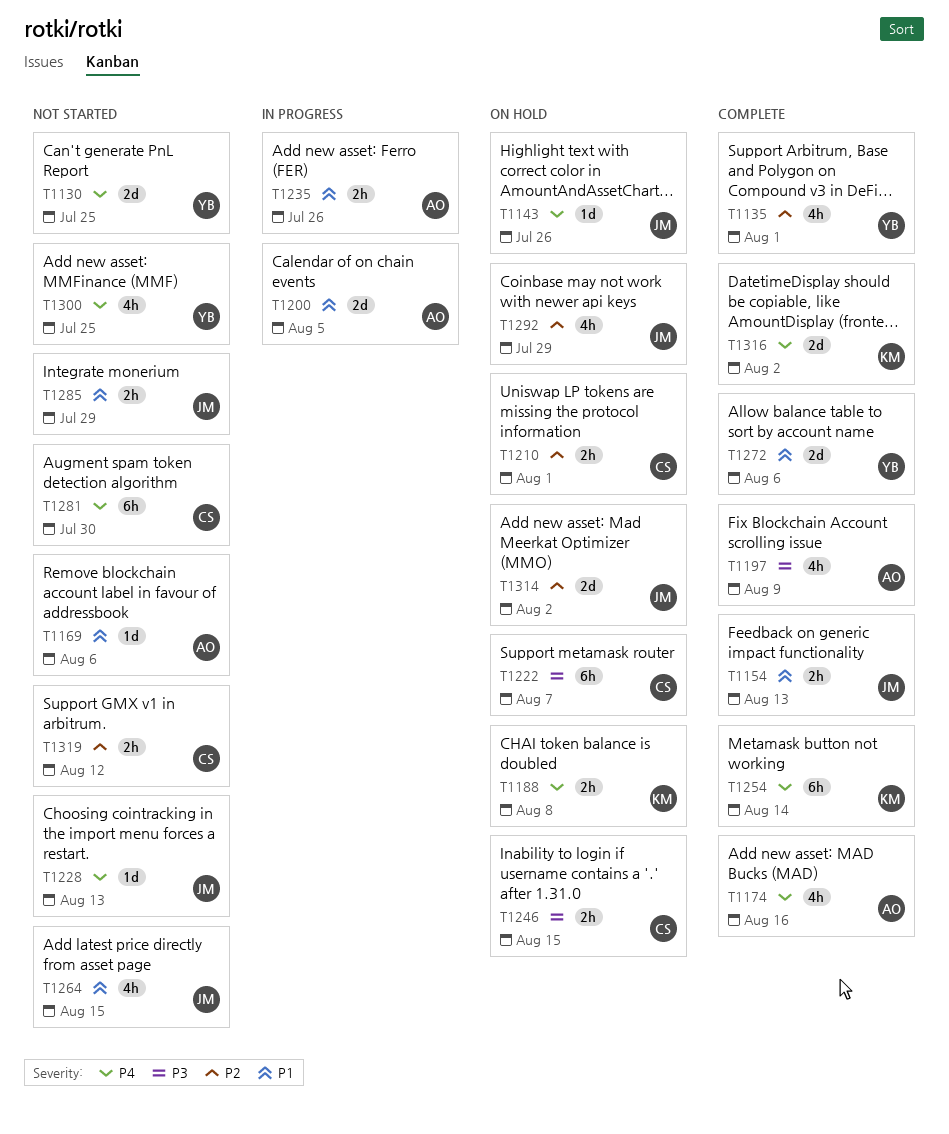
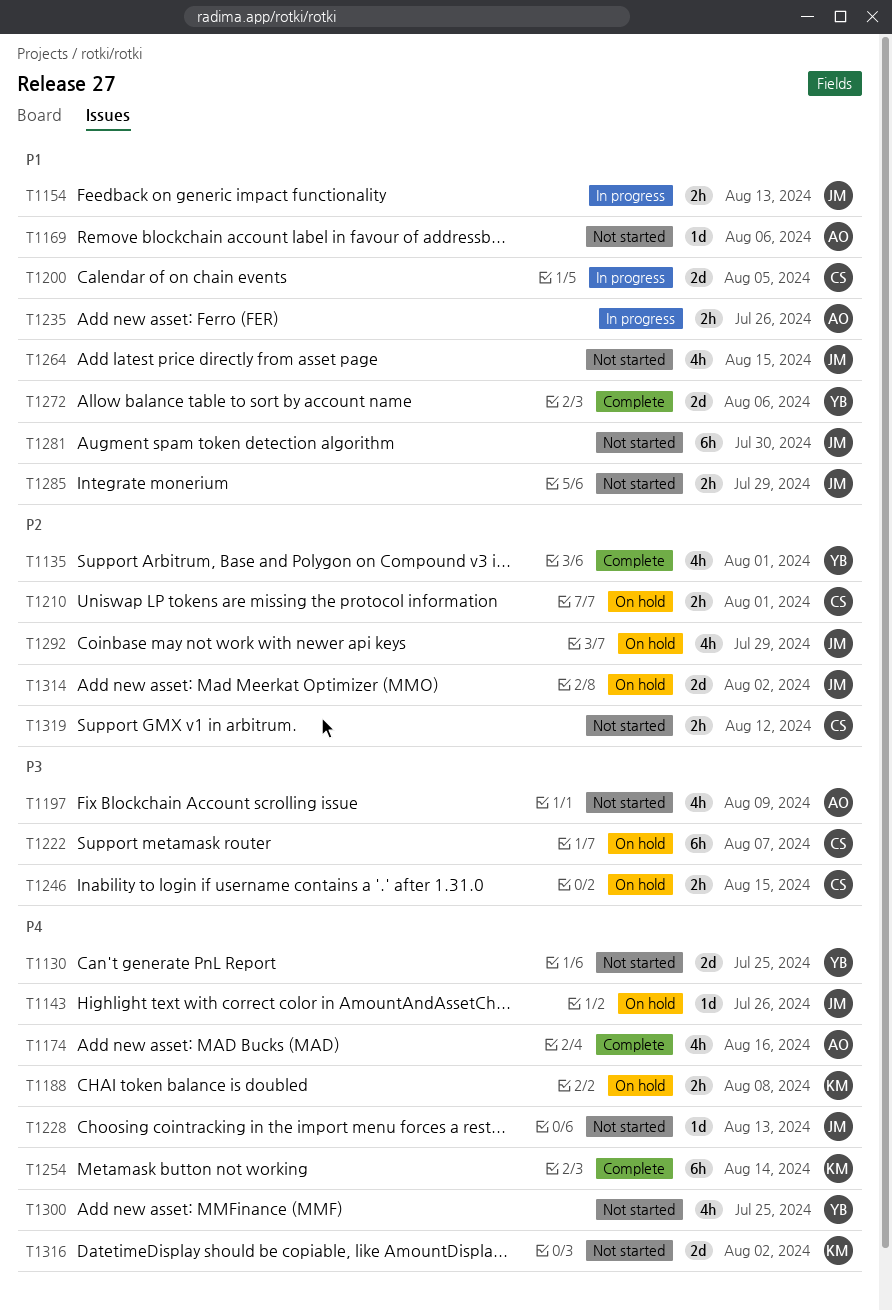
T1154, status: Complete -> In progress
T1197, status: Complete -> Not started
T1200, owner: AO -> CS
T1281, owner: CS -> JM
T1281, priority: P4 -> P1
T1316, status: Complete -> Not started

